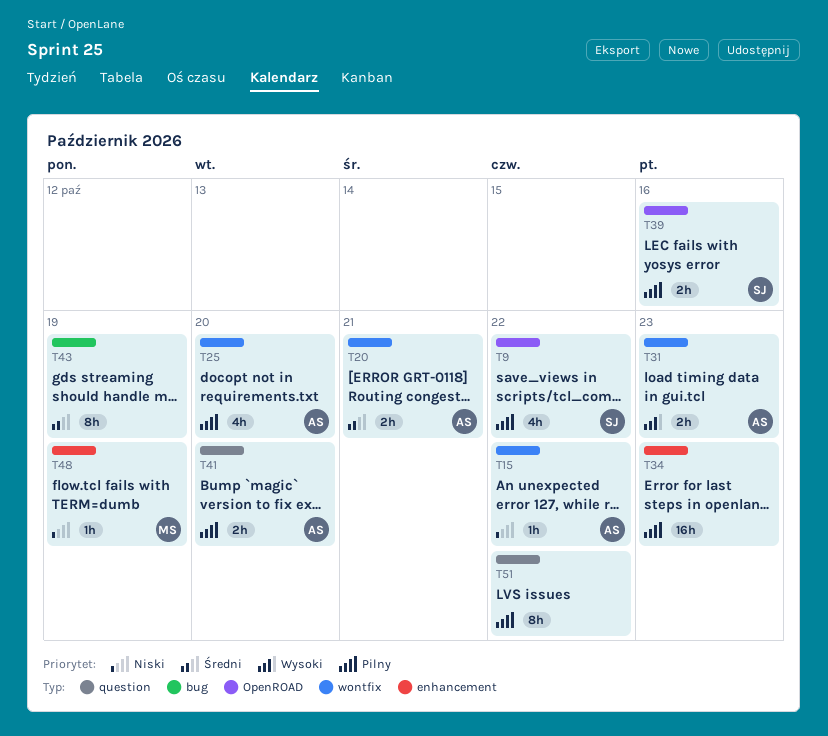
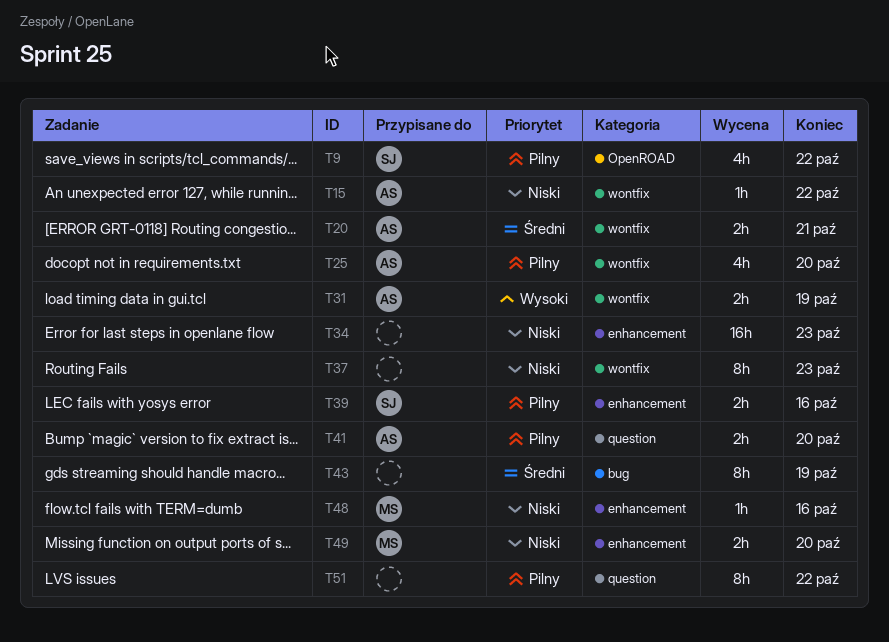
T31, due: Oct 23 -> Oct 19
T34, priority: Pilny -> Niski
T37: none -> present
T39, label: OpenROAD -> enhancement
T48, due: Oct 19 -> Oct 16
T49: none -> present

